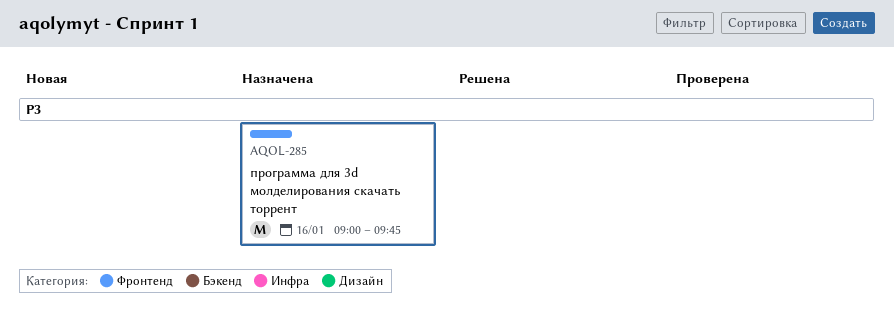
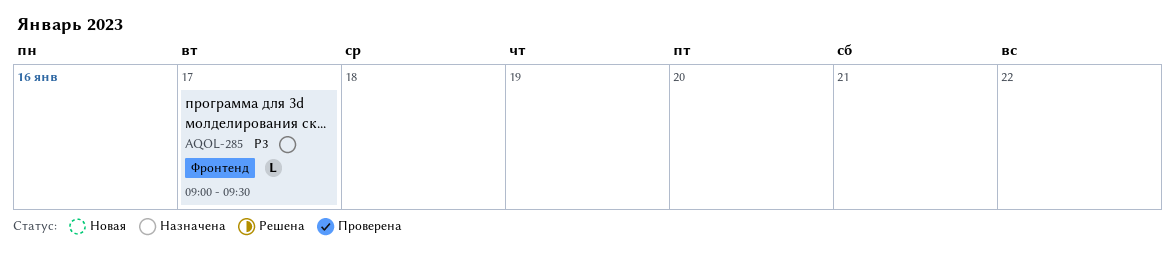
AQOL-285, estimate: M -> L
AQOL-285, day: Jan 16 -> Jan 17
AQOL-285, ends: 09:45 -> 09:30

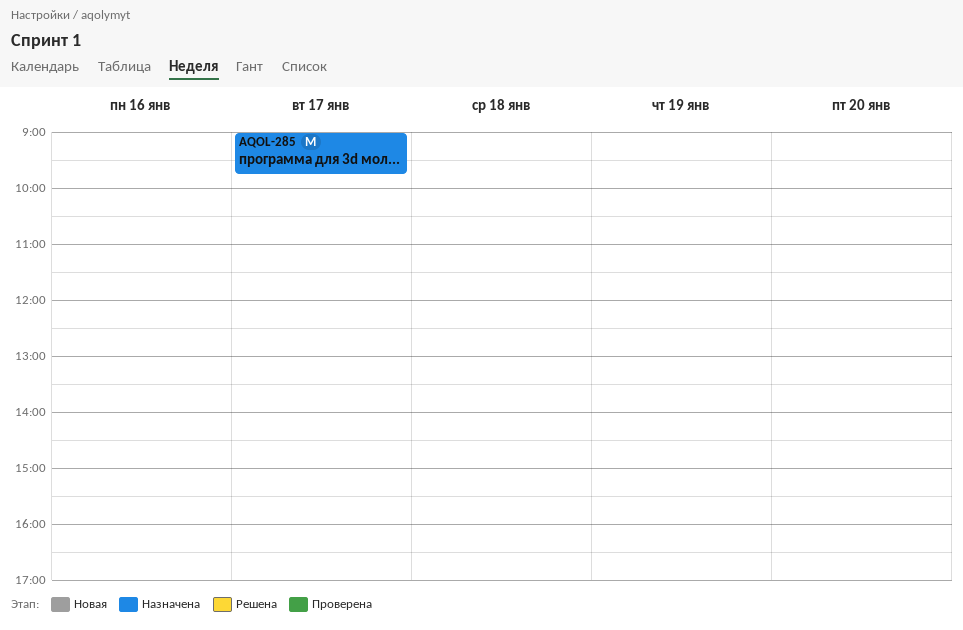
AQOL-285, estimate: L -> M
AQOL-285, ends: 09:30 -> 09:45

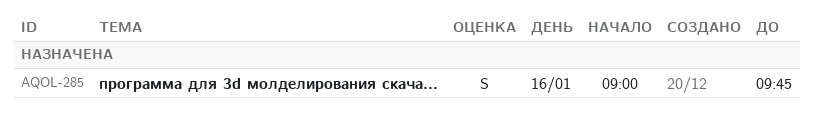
AQOL-285, estimate: M -> S
AQOL-285, day: Jan 17 -> Jan 16

